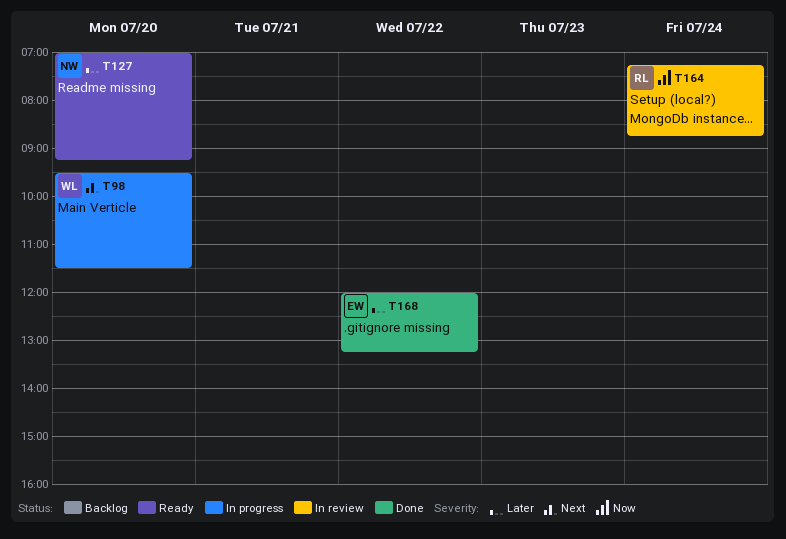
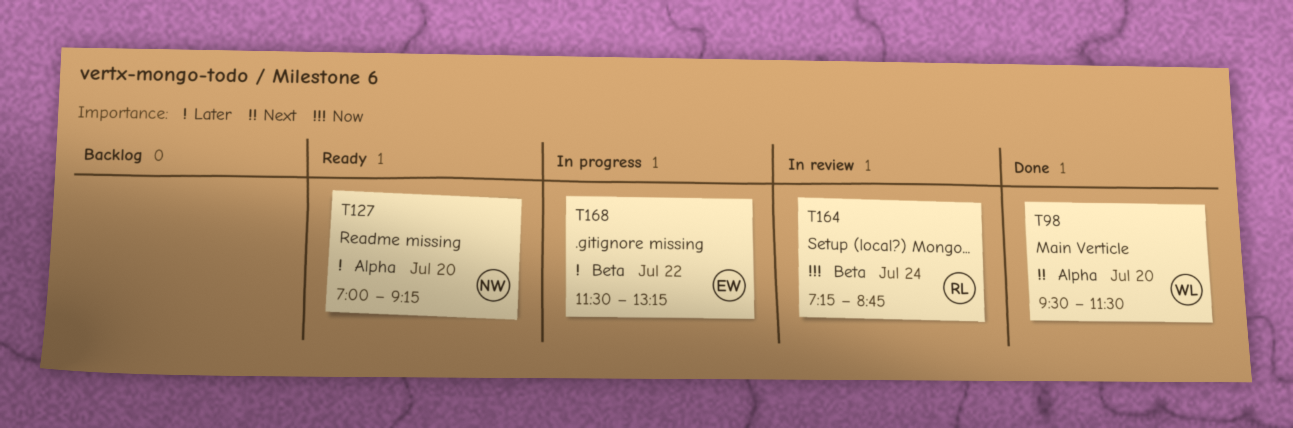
T98, status: In progress -> Done
T168, status: Done -> In progress
T168, begins: 12:00 -> 11:30

